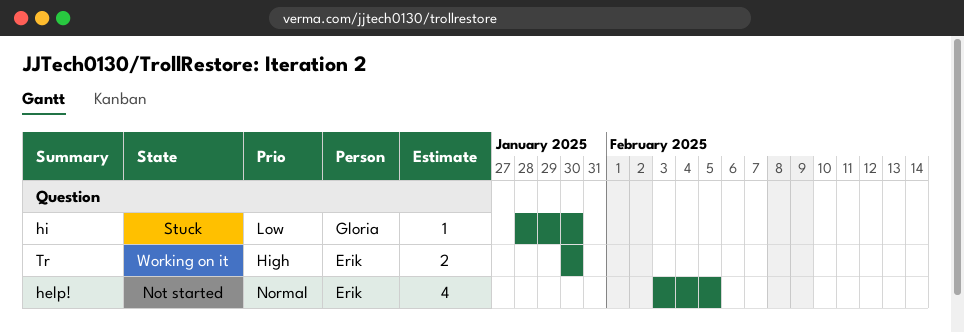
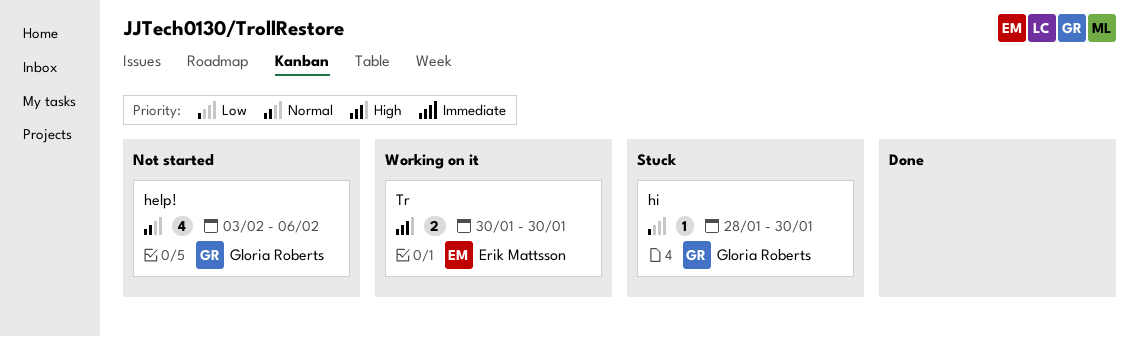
help!, owner: Erik Mattsson -> Gloria Roberts
help!, due: Feb 5 -> Feb 6

